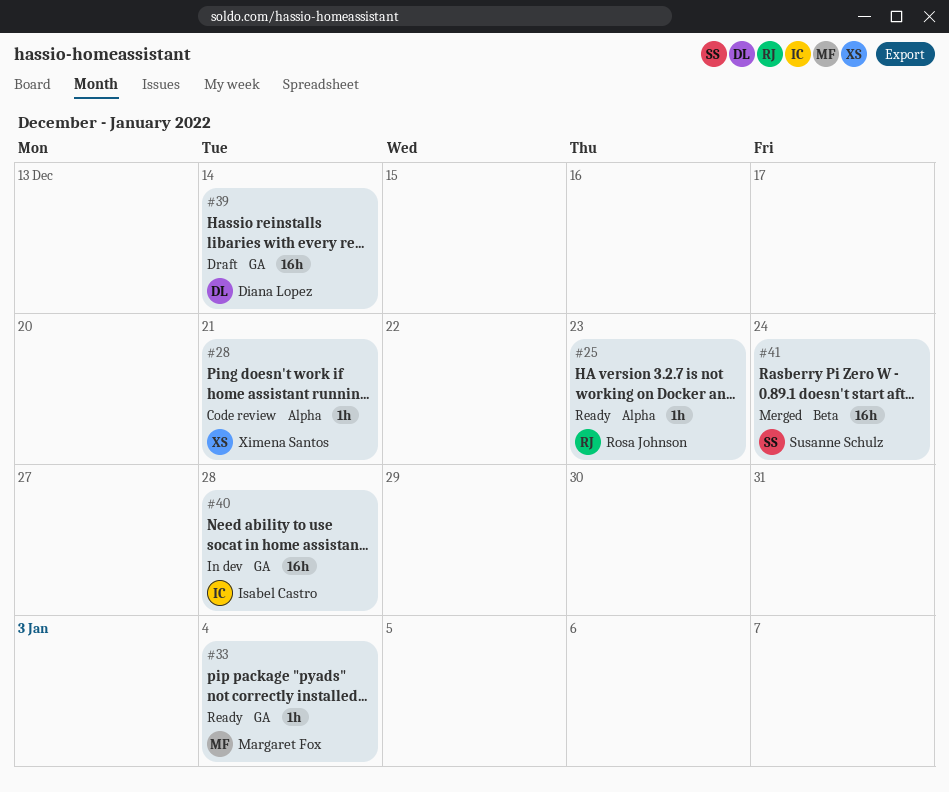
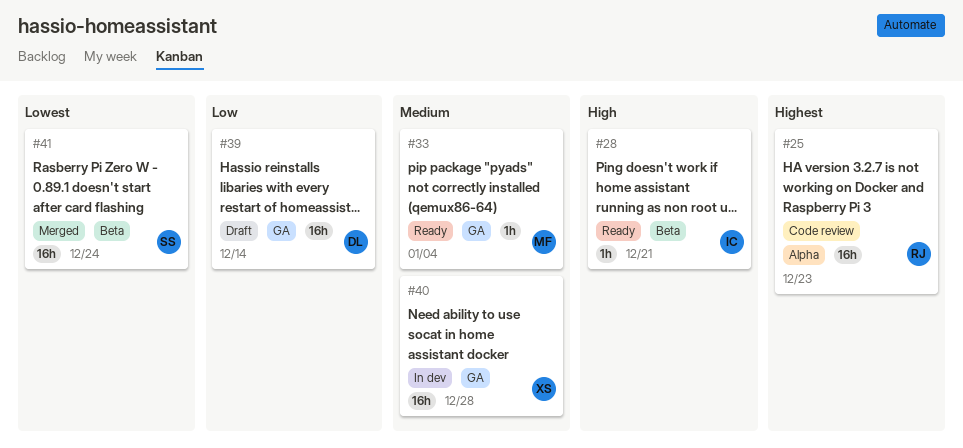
#25, status: Ready -> Code review
#25, estimate: 1h -> 16h
#28, status: Code review -> Ready
#28, owner: Ximena Santos -> Isabel Castro
#28, label: Alpha -> Beta
#40, owner: Isabel Castro -> Ximena Santos

